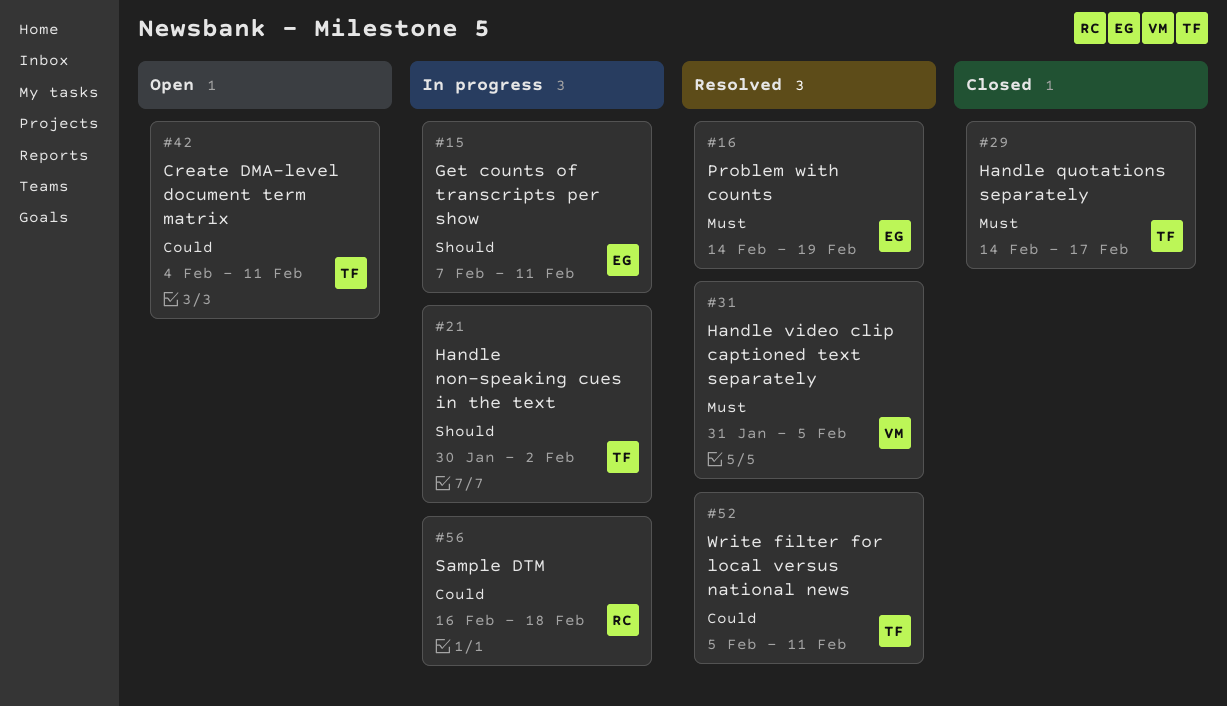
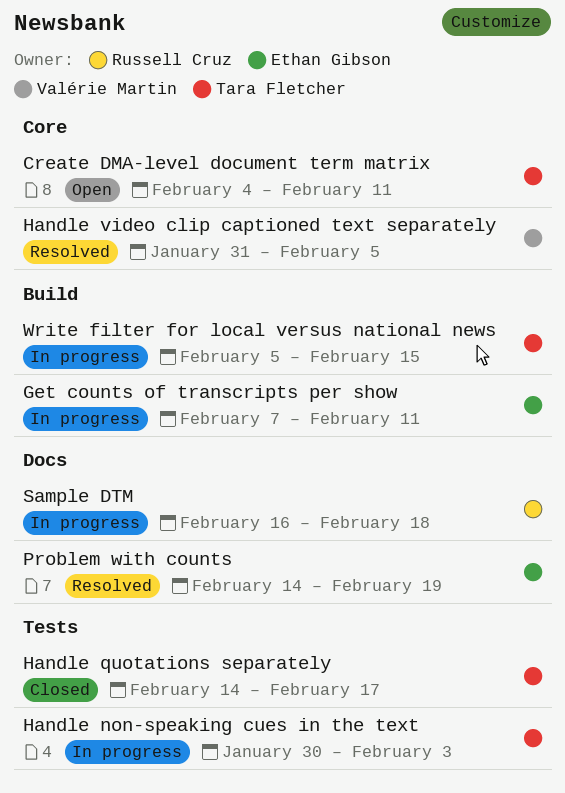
Handle non-speaking cues in the text, due: Feb 2 -> Feb 3
Write filter for local versus national news, status: Resolved -> In progress
Write filter for local versus national news, due: Feb 11 -> Feb 15

